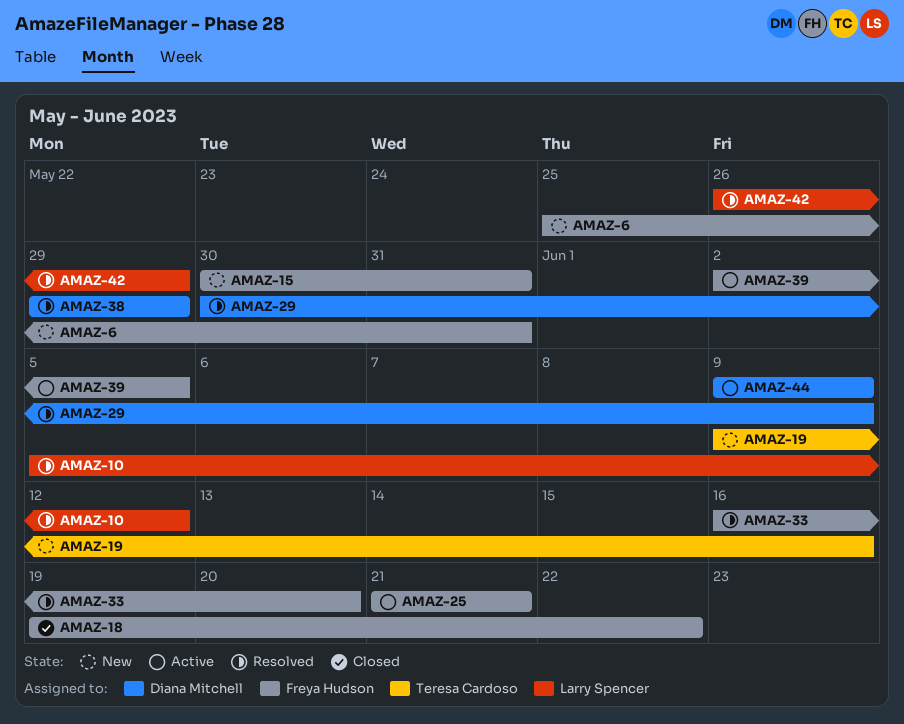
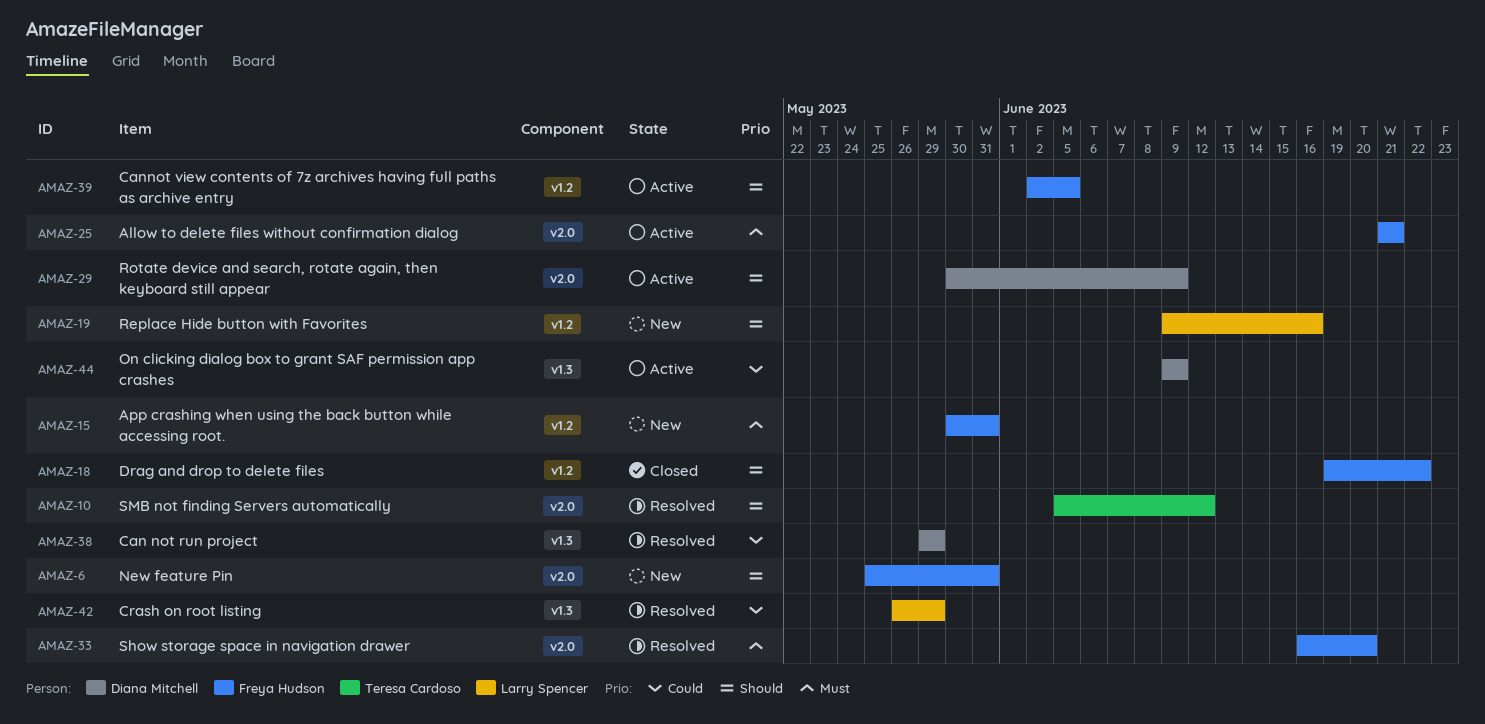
AMAZ-10, owner: Larry Spencer -> Teresa Cardoso
AMAZ-19, owner: Teresa Cardoso -> Larry Spencer
AMAZ-29, status: Resolved -> Active

